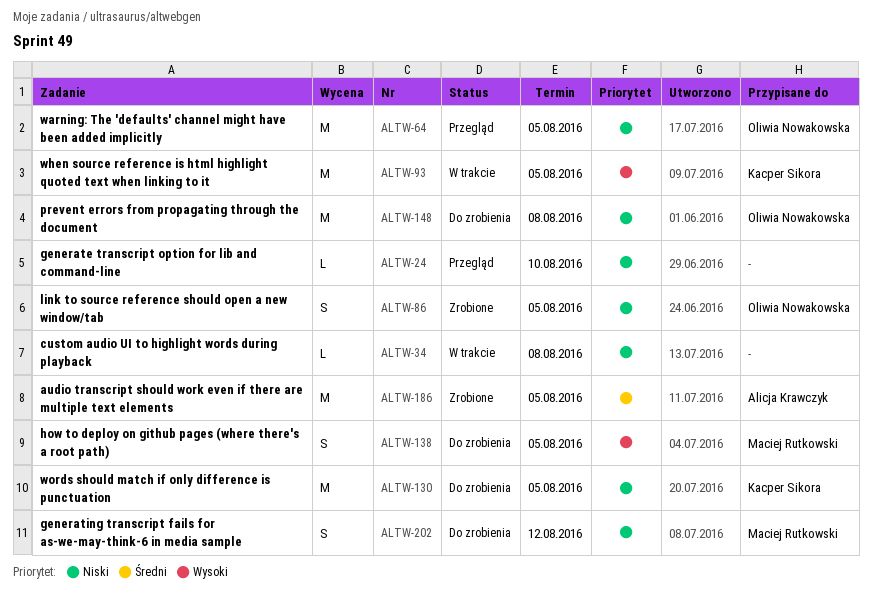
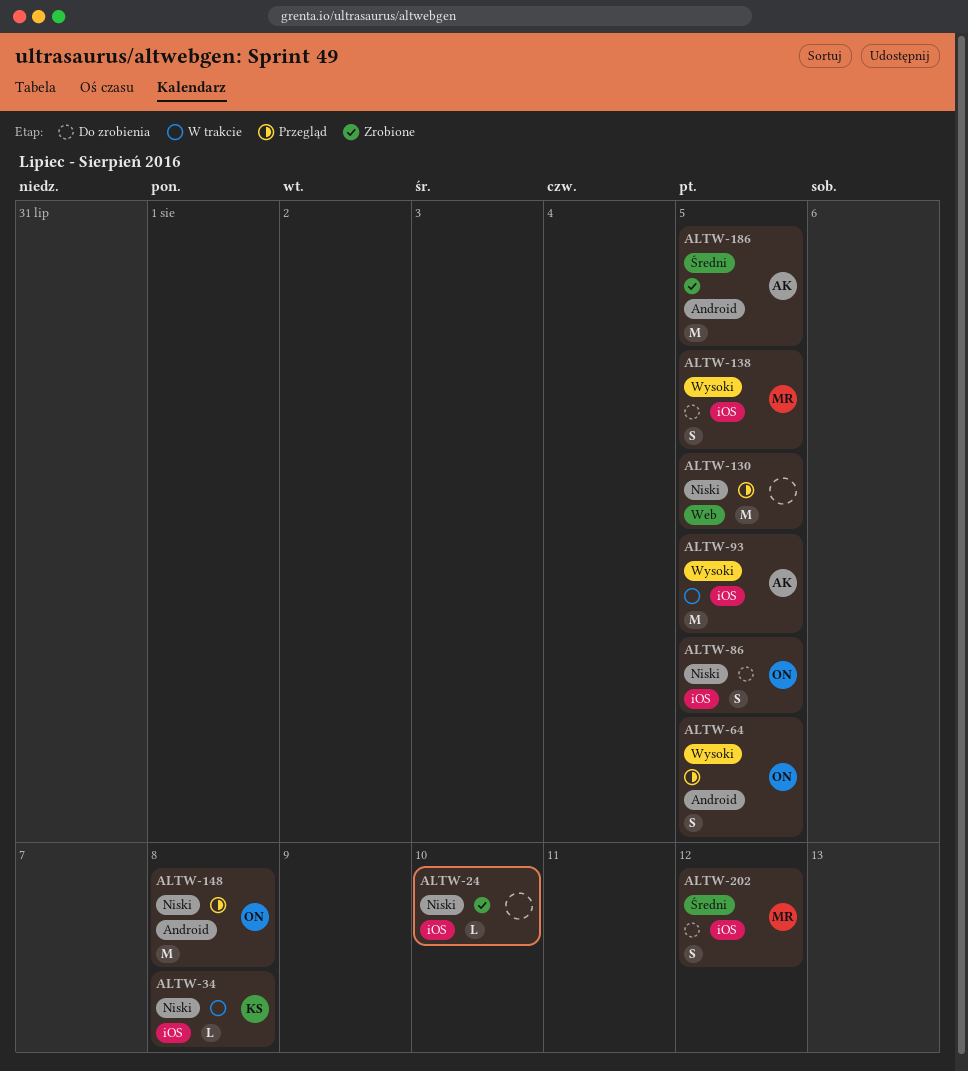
ALTW-24, status: Przegląd -> Zrobione
ALTW-34, owner: none -> Kacper Sikora
ALTW-64, priority: Niski -> Wysoki
ALTW-64, estimate: M -> S
ALTW-86, status: Zrobione -> Do zrobienia
ALTW-93, owner: Kacper Sikora -> Alicja Krawczyk
ALTW-130, status: Do zrobienia -> Przegląd
ALTW-130, owner: Kacper Sikora -> none
ALTW-148, status: Do zrobienia -> Przegląd
ALTW-202, priority: Niski -> Średni

